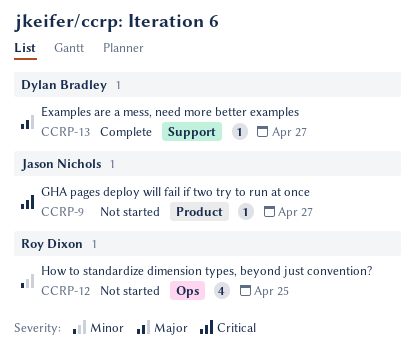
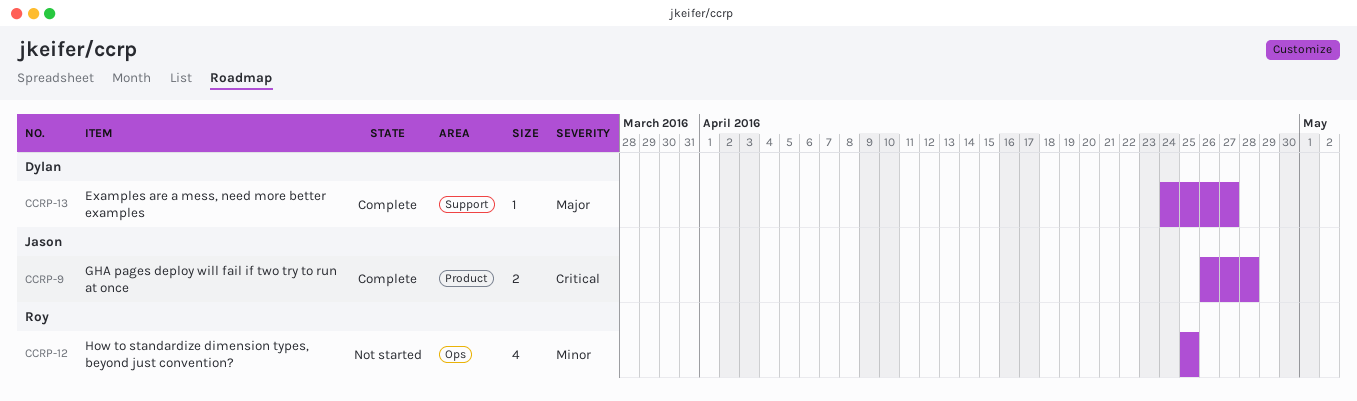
CCRP-9, status: Not started -> Complete
CCRP-9, estimate: 1 -> 2
CCRP-9, due: Apr 27 -> Apr 28

